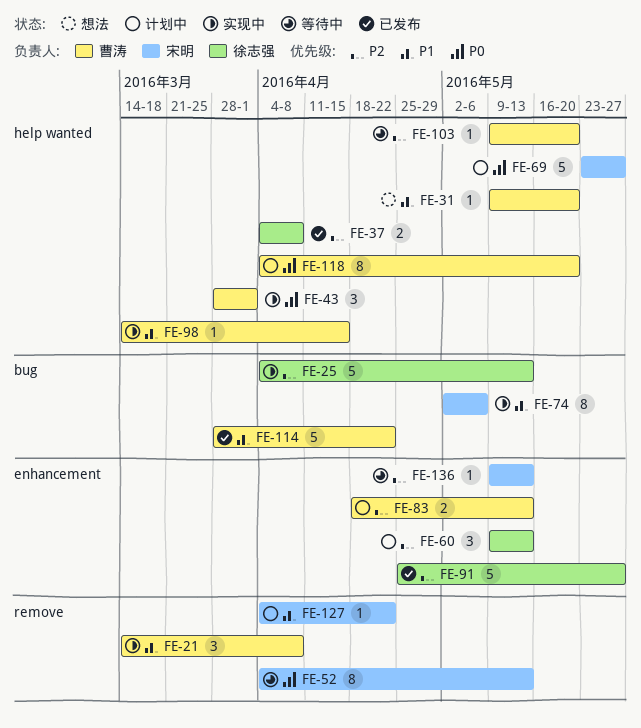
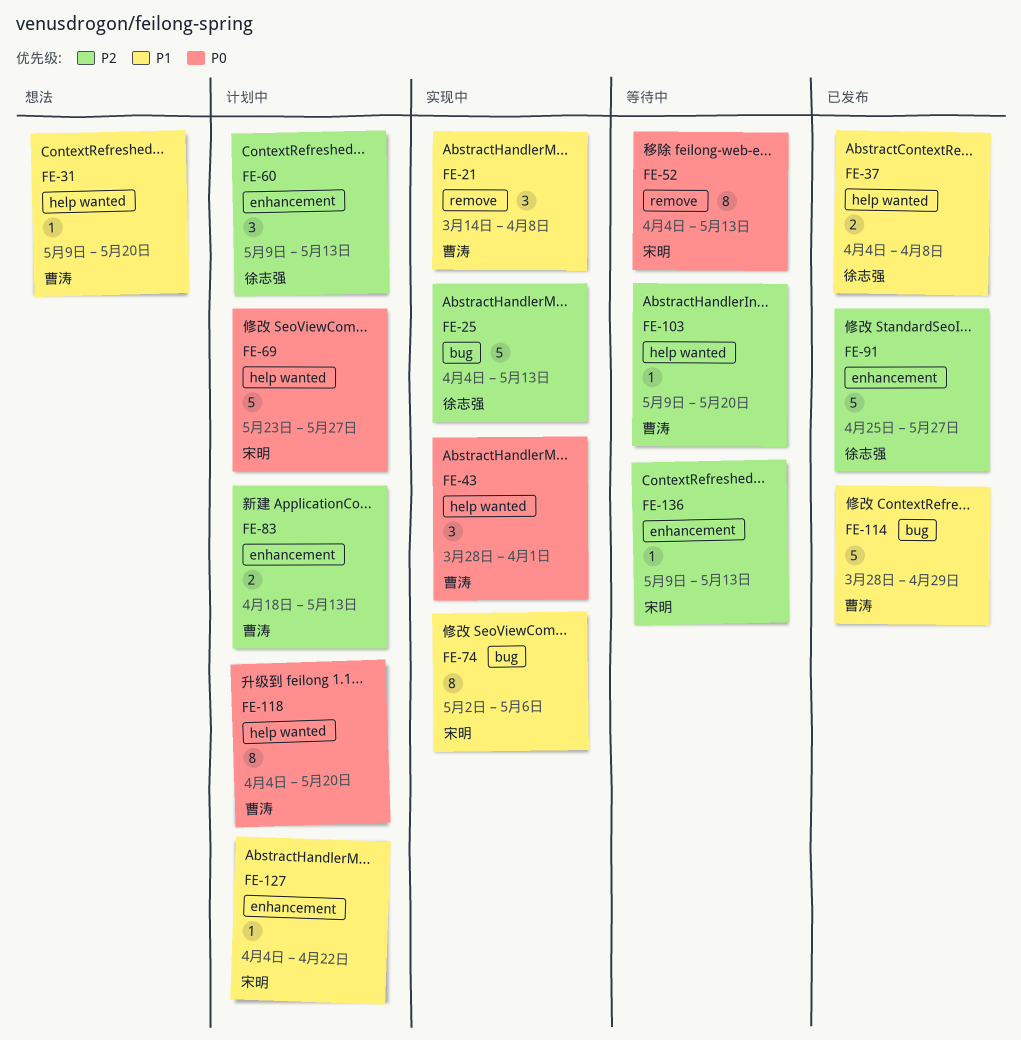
FE-37, priority: P2 -> P1
FE-98: present -> none
FE-114, due: Apr 22 -> Apr 29
FE-127, label: remove -> enhancement

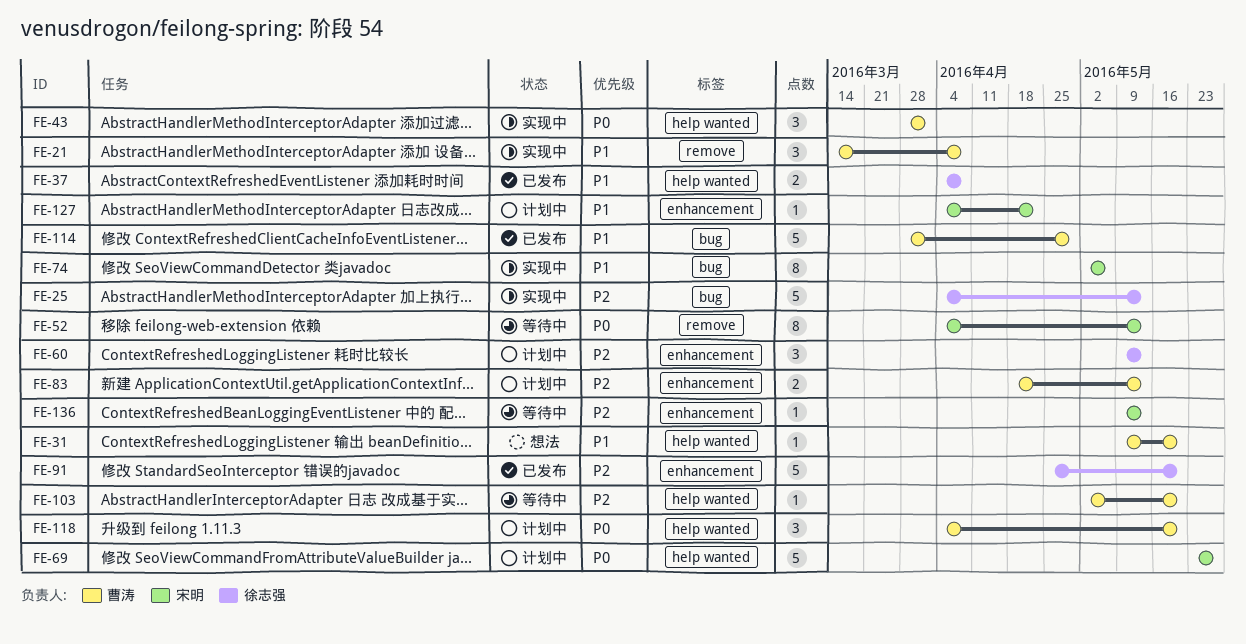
FE-91, due: May 27 -> May 20
FE-103, start: May 9 -> May 2
FE-118, estimate: 8 -> 3

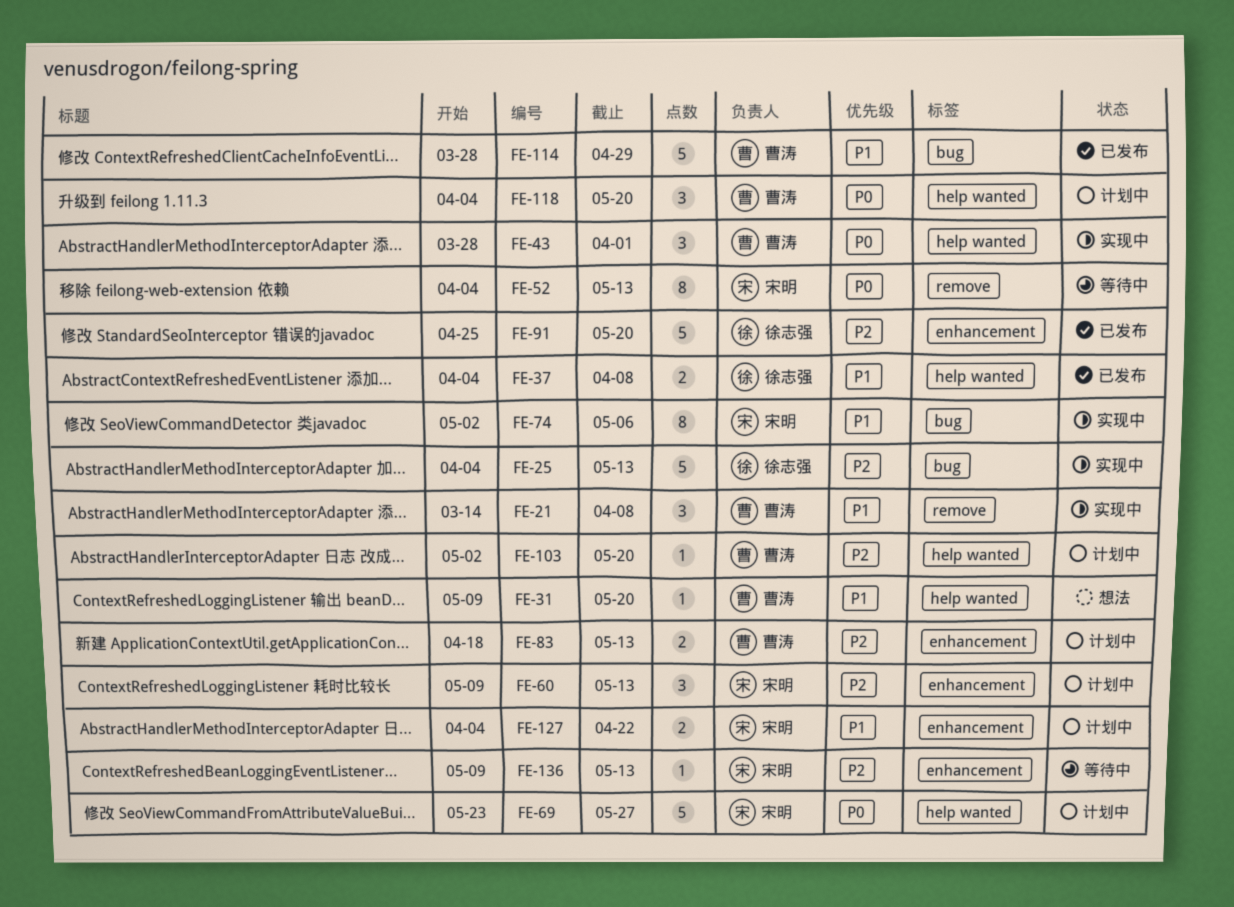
FE-60, owner: 徐志强 -> 宋明
FE-103, status: 等待中 -> 计划中
FE-127, estimate: 1 -> 2

